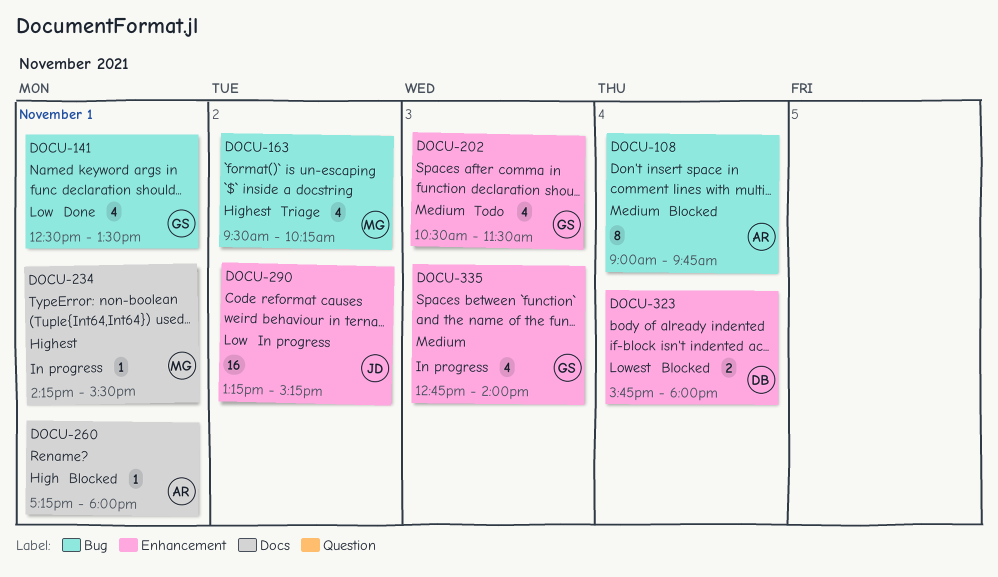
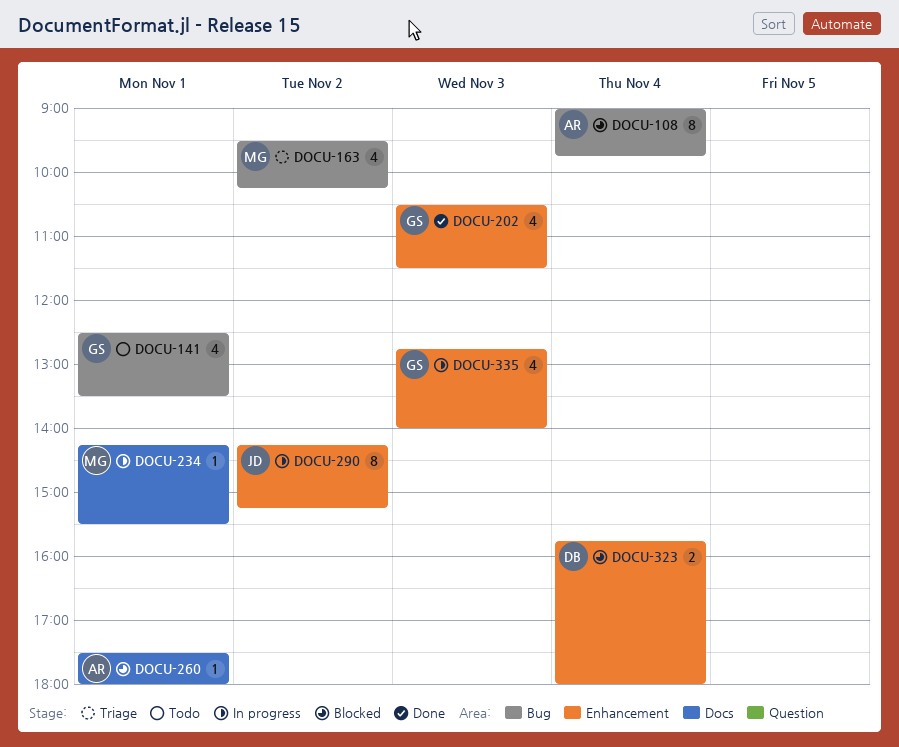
DOCU-141, status: Done -> Todo
DOCU-202, status: Todo -> Done
DOCU-260, begins: 17:15 -> 17:30
DOCU-290, estimate: 16 -> 8
DOCU-290, begins: 13:15 -> 14:15

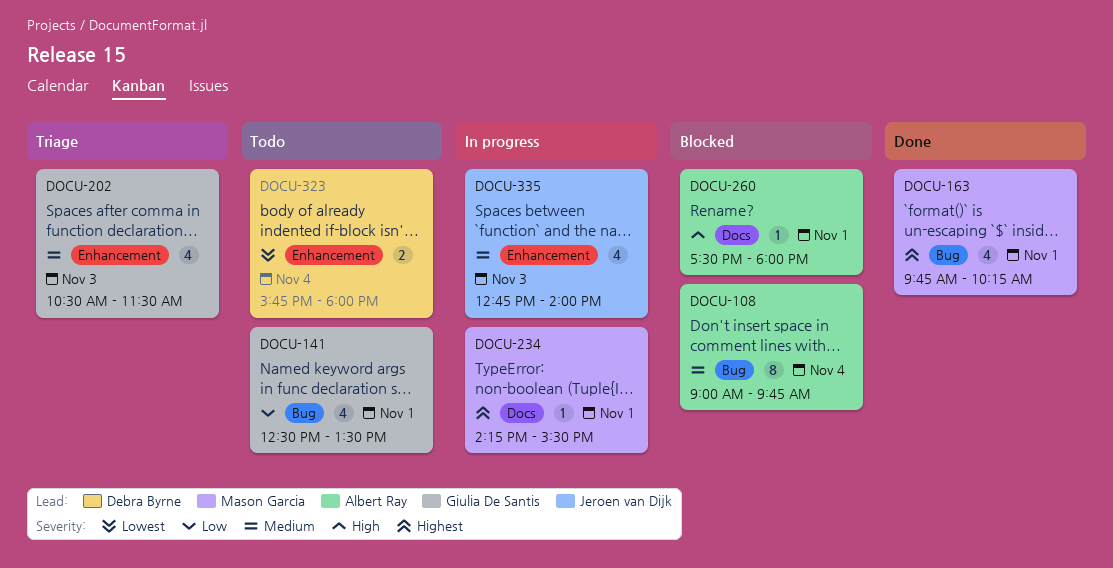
DOCU-163, status: Triage -> Done
DOCU-163, day: Nov 2 -> Nov 1
DOCU-163, begins: 09:30 -> 09:45
DOCU-202, status: Done -> Triage
DOCU-290: present -> none
DOCU-323, status: Blocked -> Todo
DOCU-335, owner: Giulia De Santis -> Jeroen van Dijk

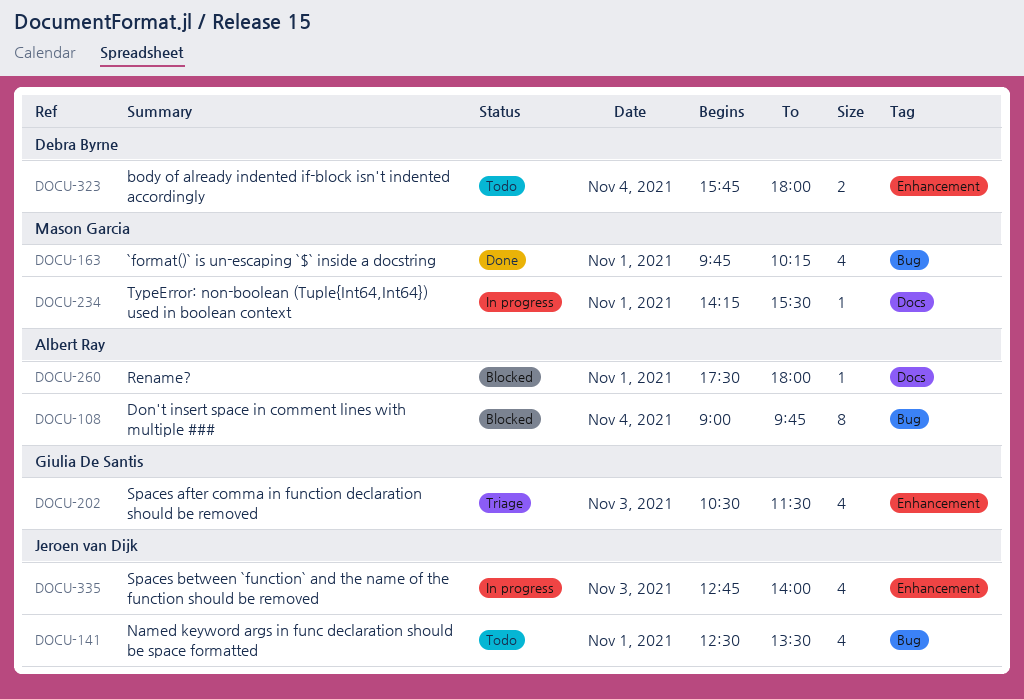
DOCU-141, owner: Giulia De Santis -> Jeroen van Dijk

